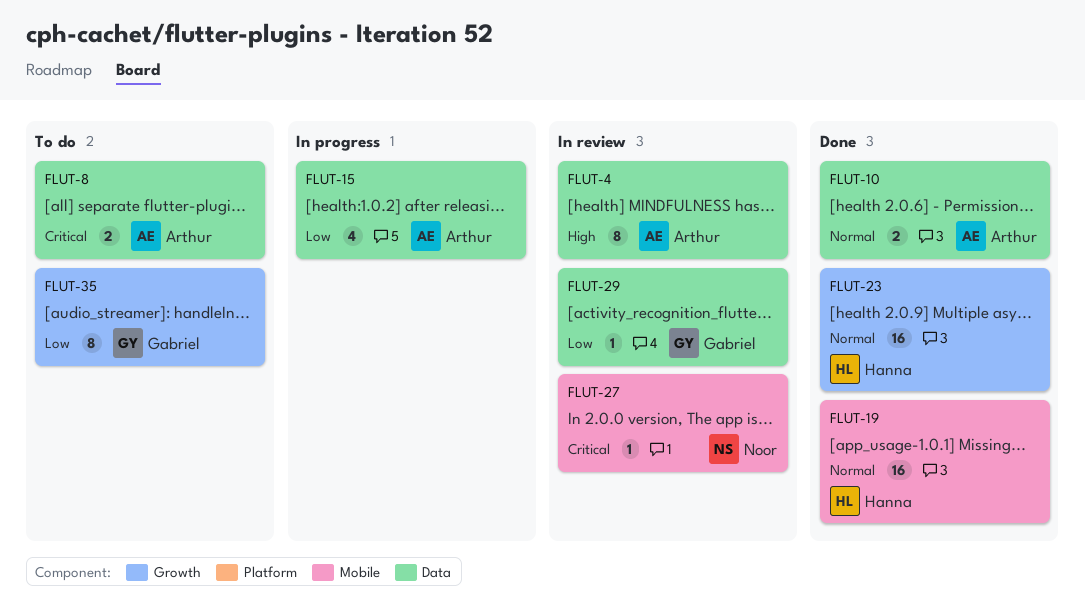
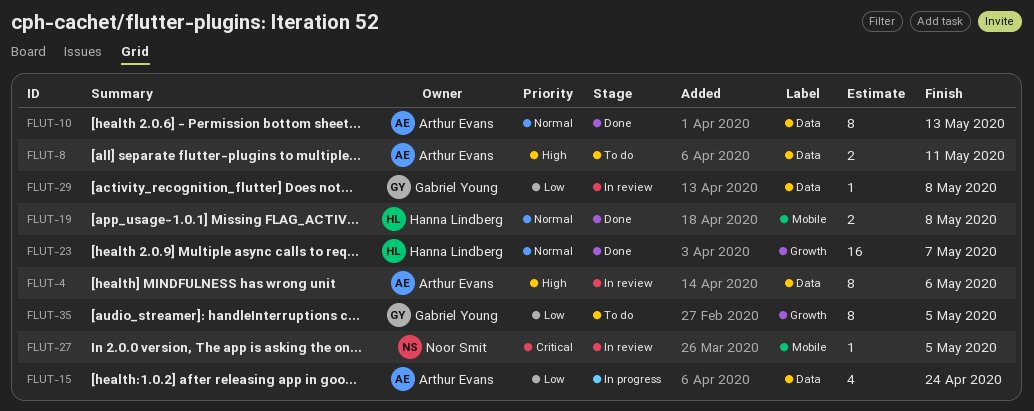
FLUT-8, priority: Critical -> High
FLUT-10, estimate: 2 -> 8
FLUT-19, estimate: 16 -> 2

